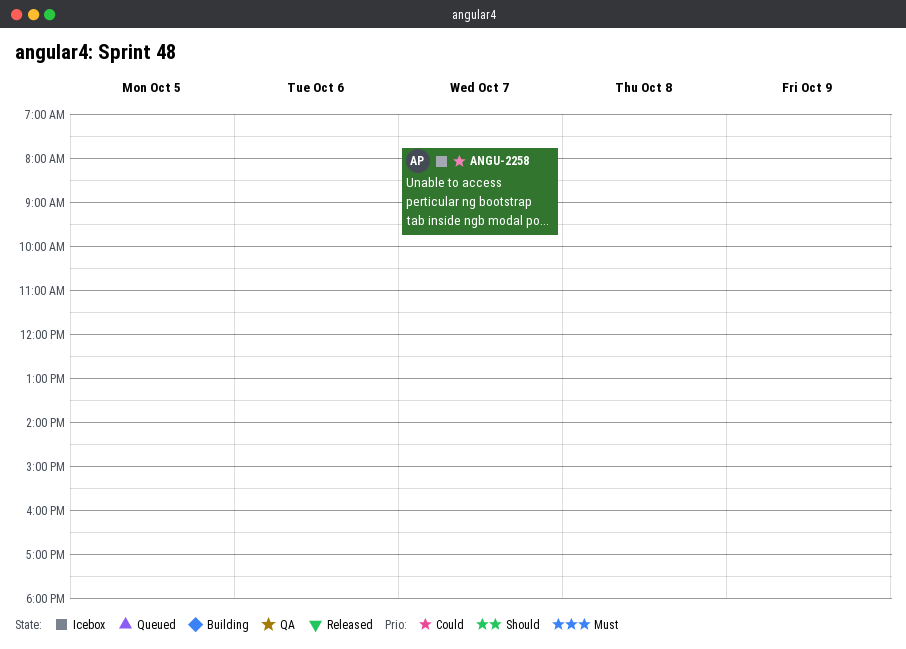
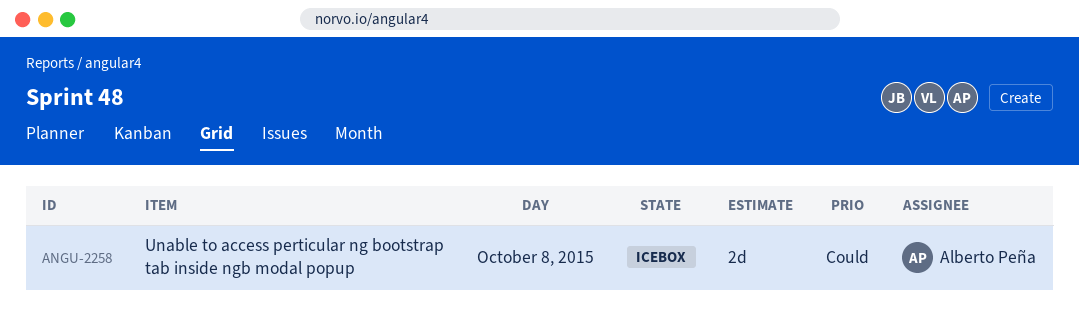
ANGU-2258, day: Oct 7 -> Oct 8

